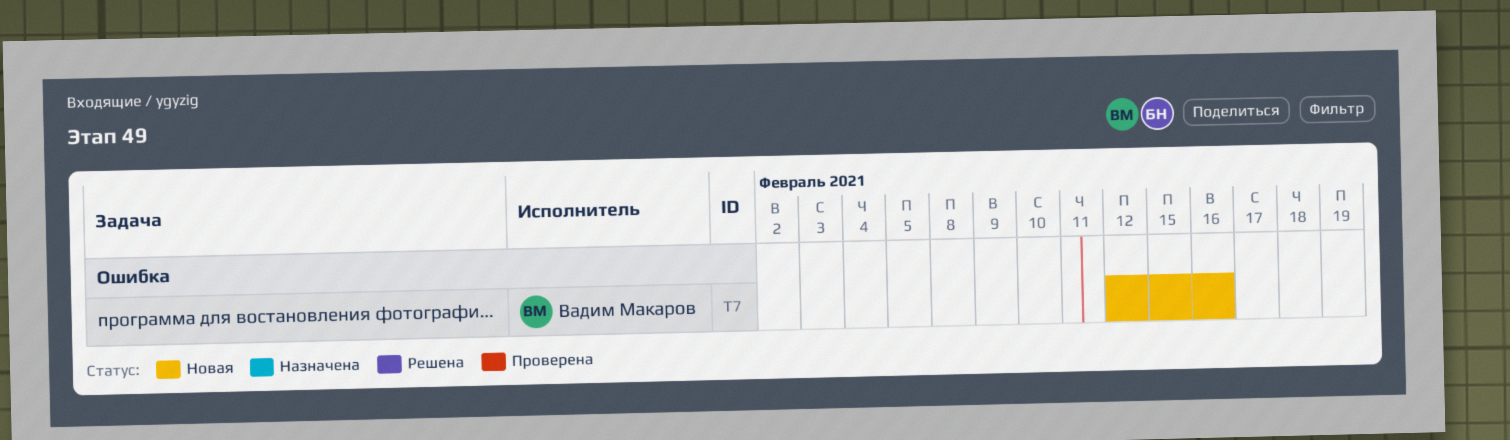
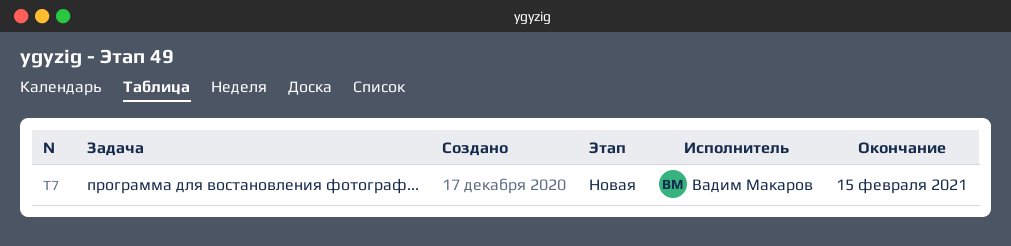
T7, due: Feb 16 -> Feb 15

